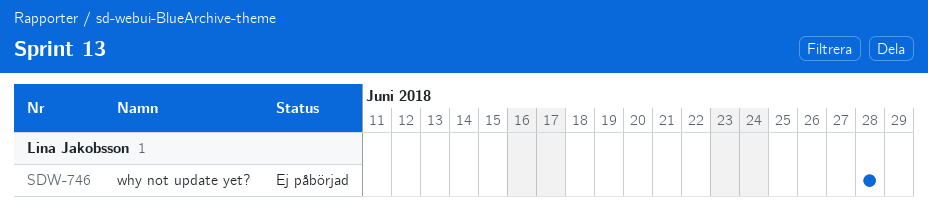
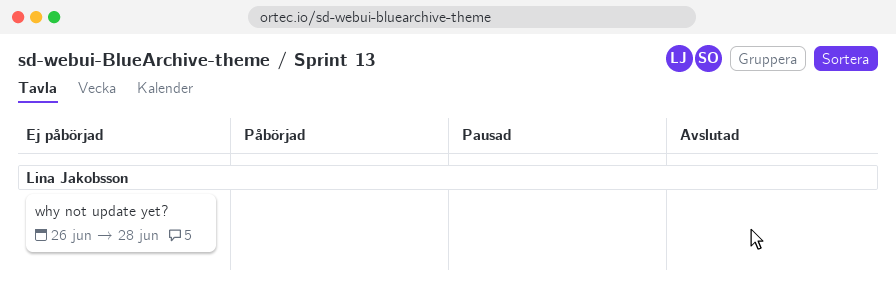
why not update yet?, start: Jun 28 -> Jun 26

